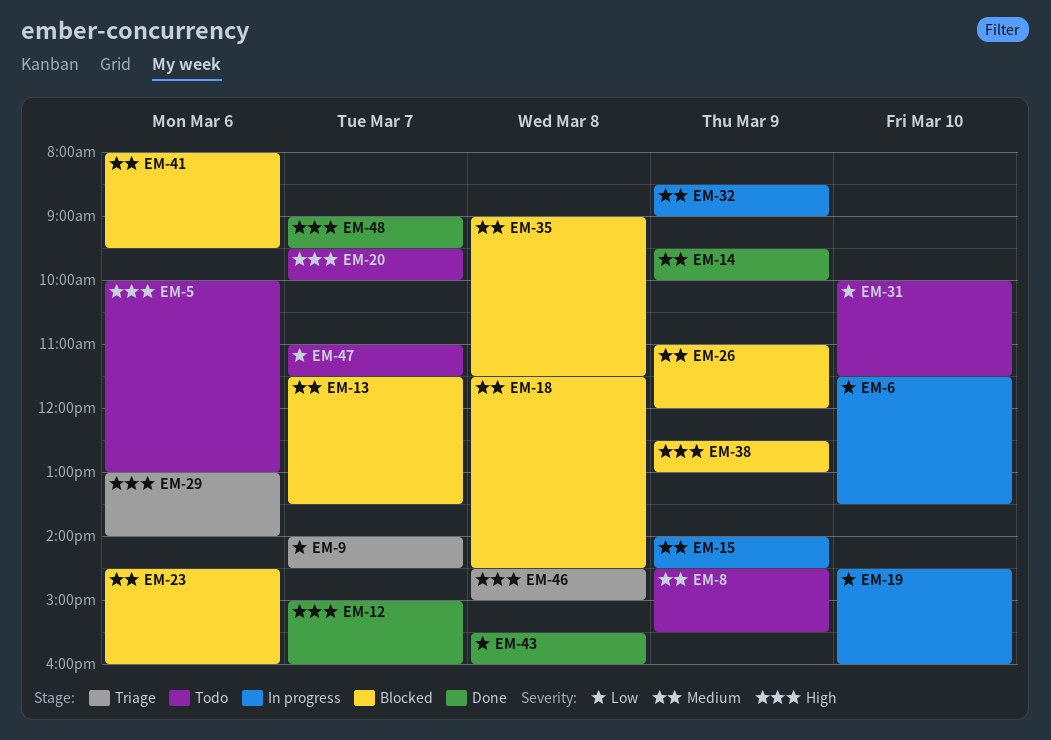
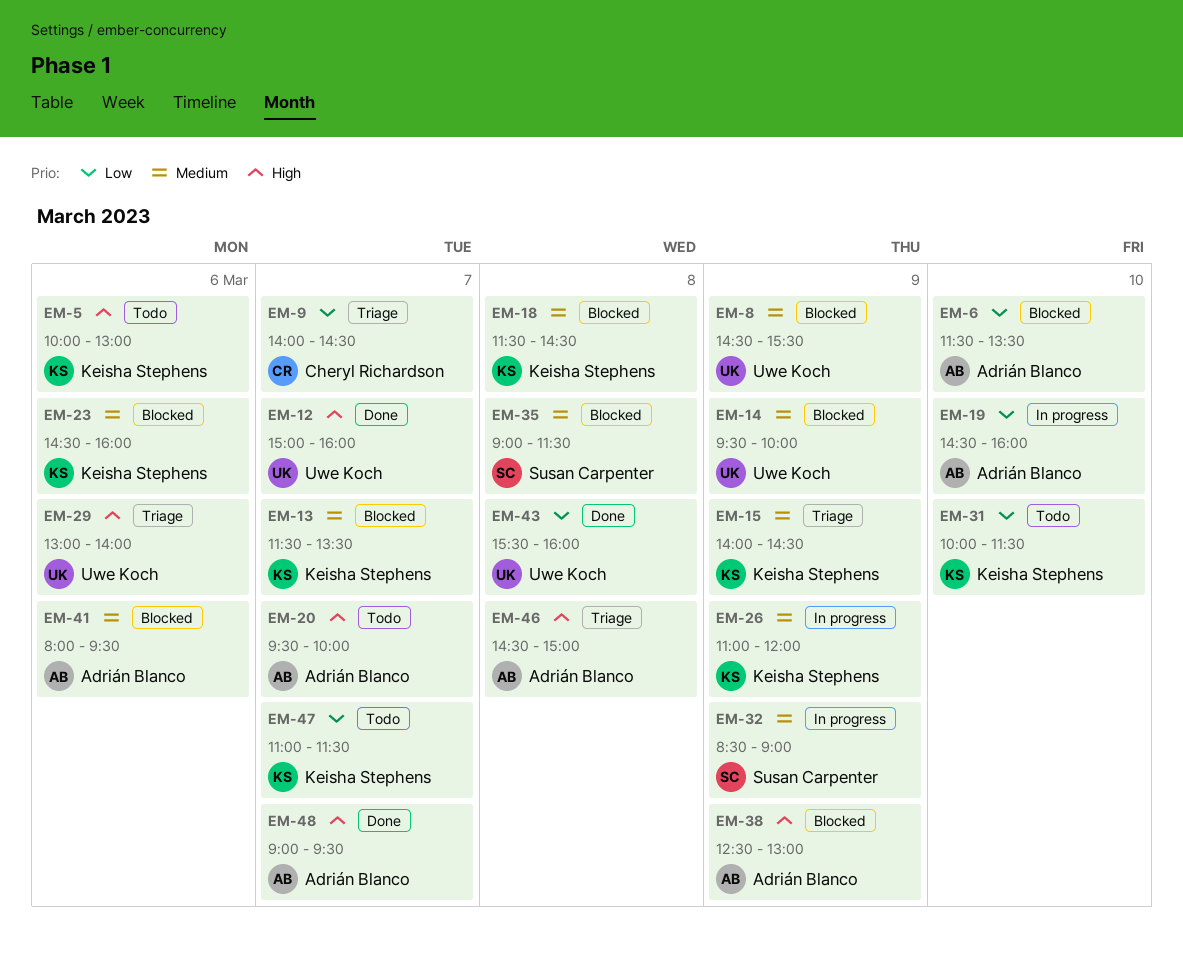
EM-6, status: In progress -> Blocked
EM-8, status: Todo -> Blocked
EM-14, status: Done -> Blocked
EM-15, status: In progress -> Triage
EM-26, status: Blocked -> In progress

